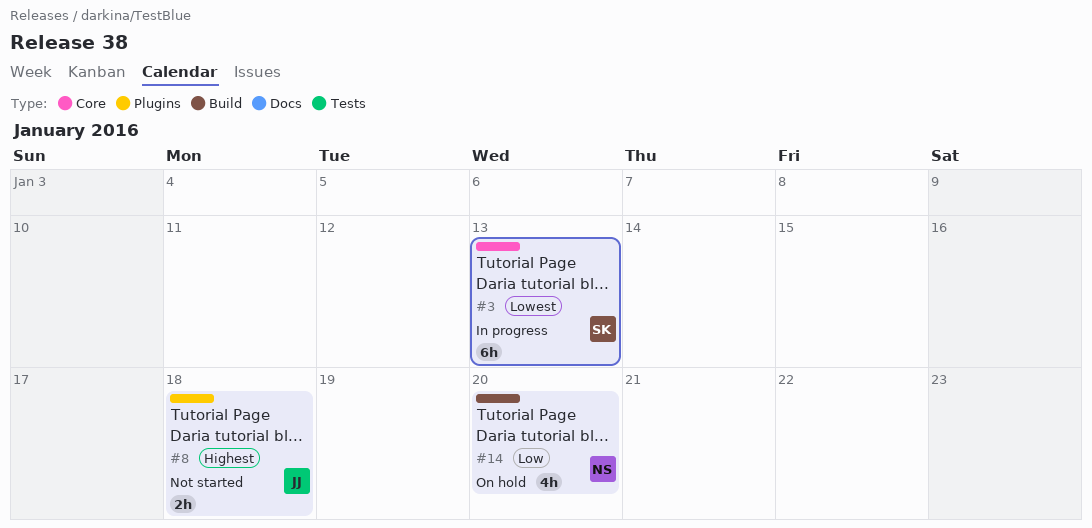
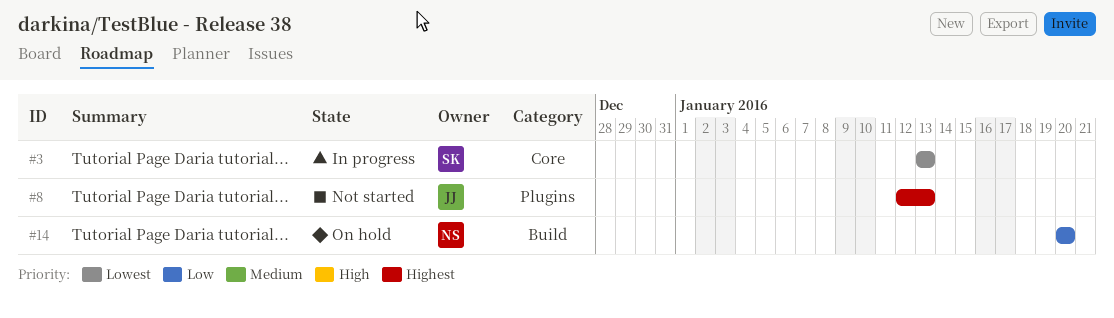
#8, due: Jan 18 -> Jan 13

